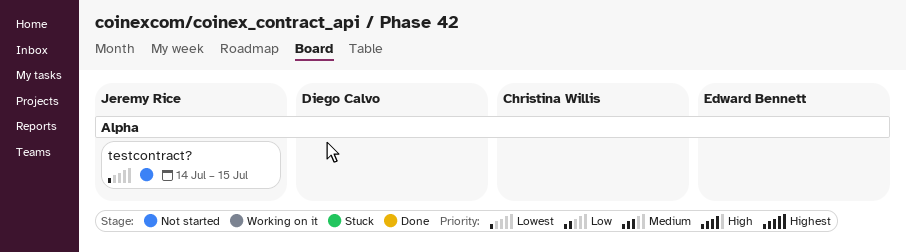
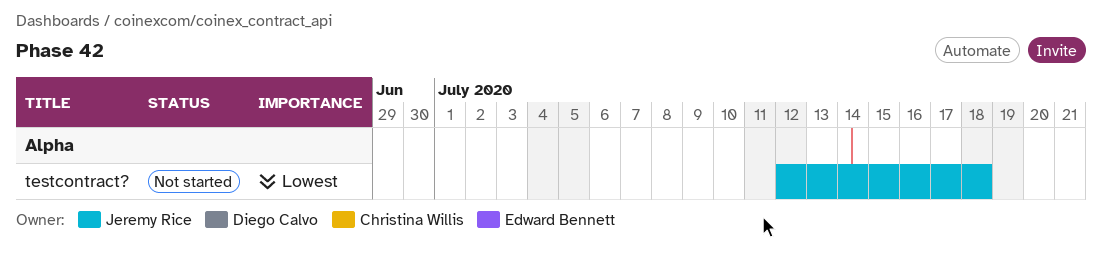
testcontract?, start: Jul 14 -> Jul 12
testcontract?, due: Jul 15 -> Jul 18

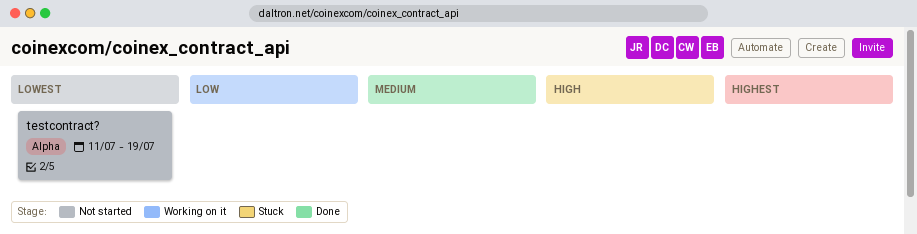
testcontract?, start: Jul 12 -> Jul 11
testcontract?, due: Jul 18 -> Jul 19

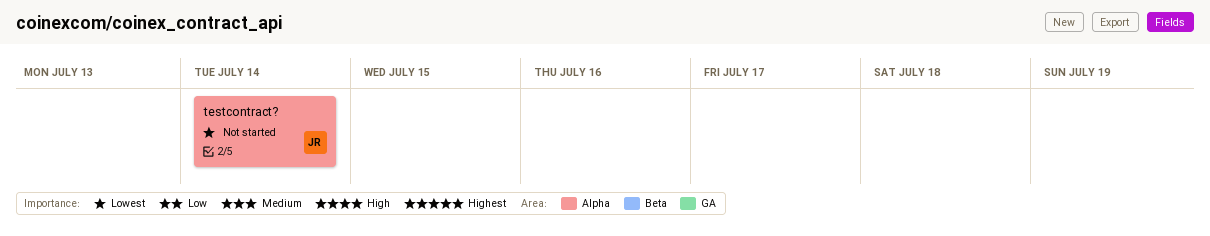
testcontract?, due: Jul 19 -> Jul 14

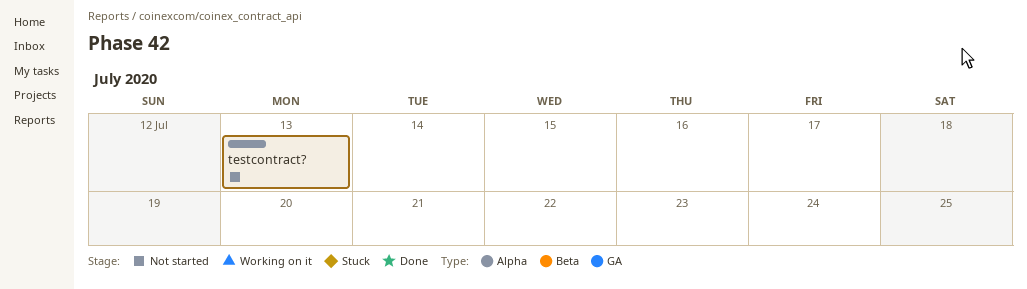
testcontract?, due: Jul 14 -> Jul 13

